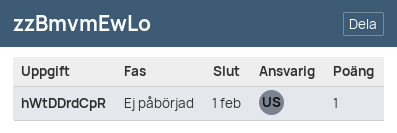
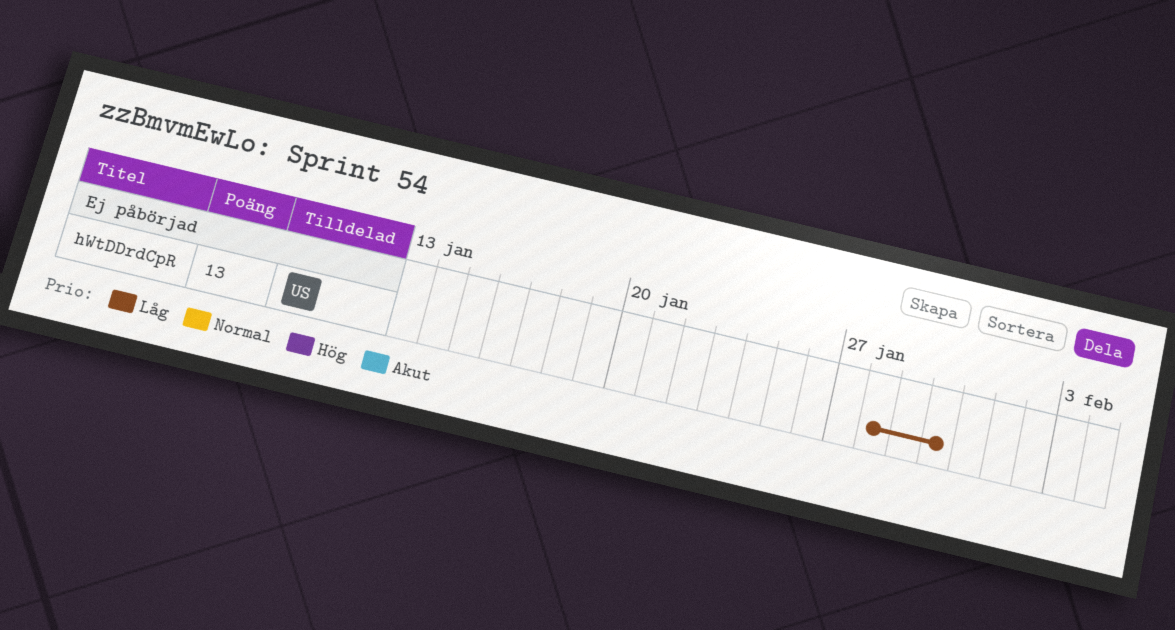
hWtDDrdCpR, estimate: 1 -> 13
hWtDDrdCpR, due: Feb 1 -> Jan 30

